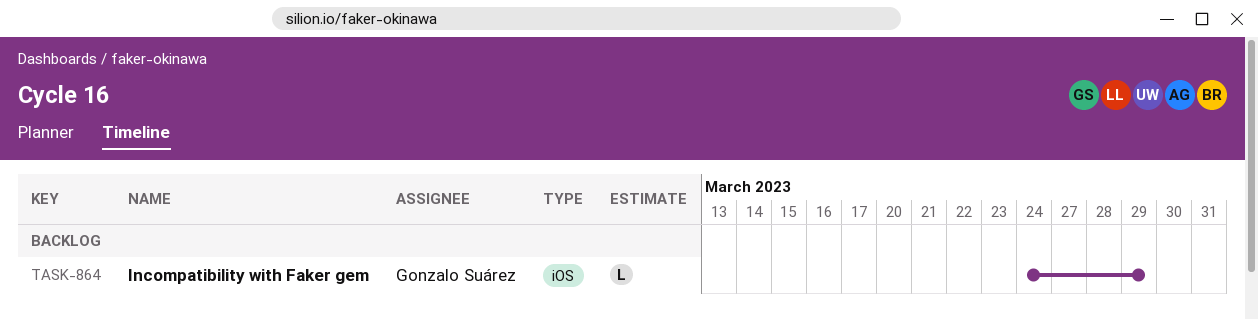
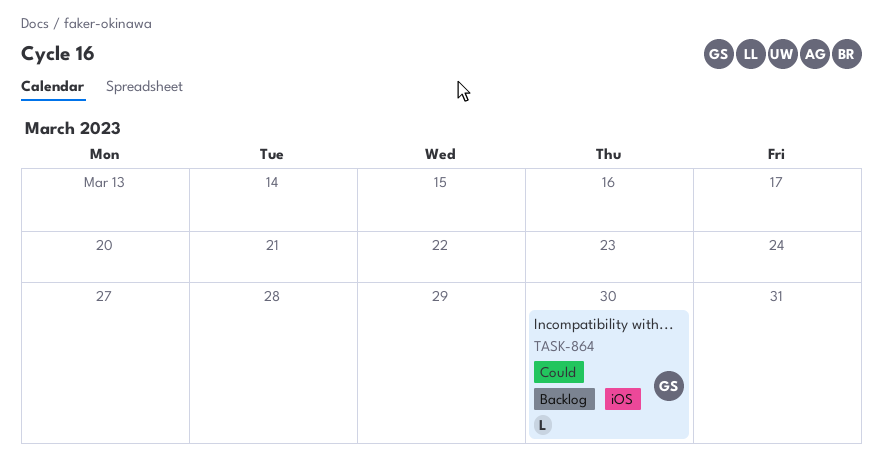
TASK-864, due: Mar 29 -> Mar 30

